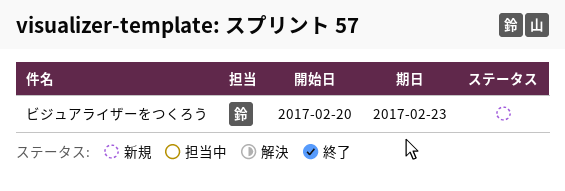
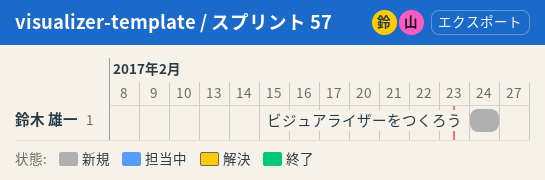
ビジュアライザーをつくろう, start: Feb 20 -> Feb 24
ビジュアライザーをつくろう, due: Feb 23 -> Feb 24

